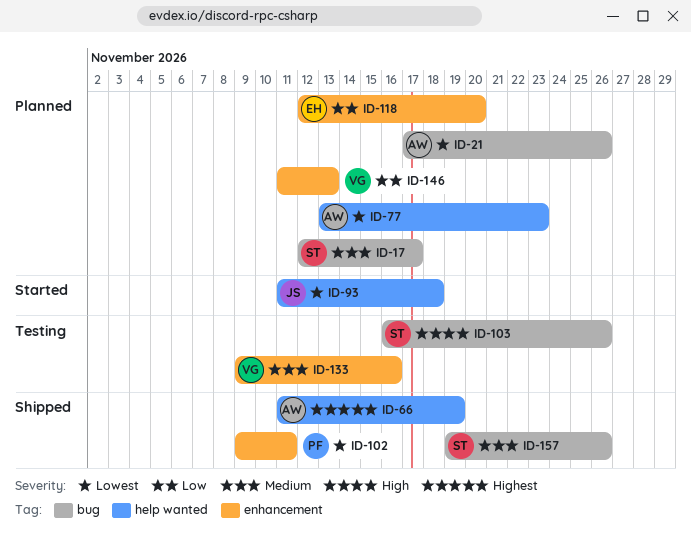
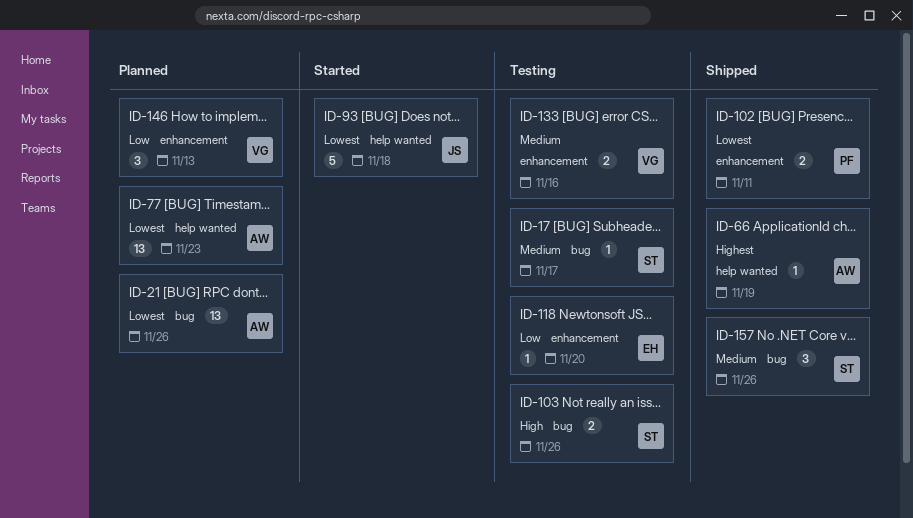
ID-17, status: Planned -> Testing
ID-118, status: Planned -> Testing

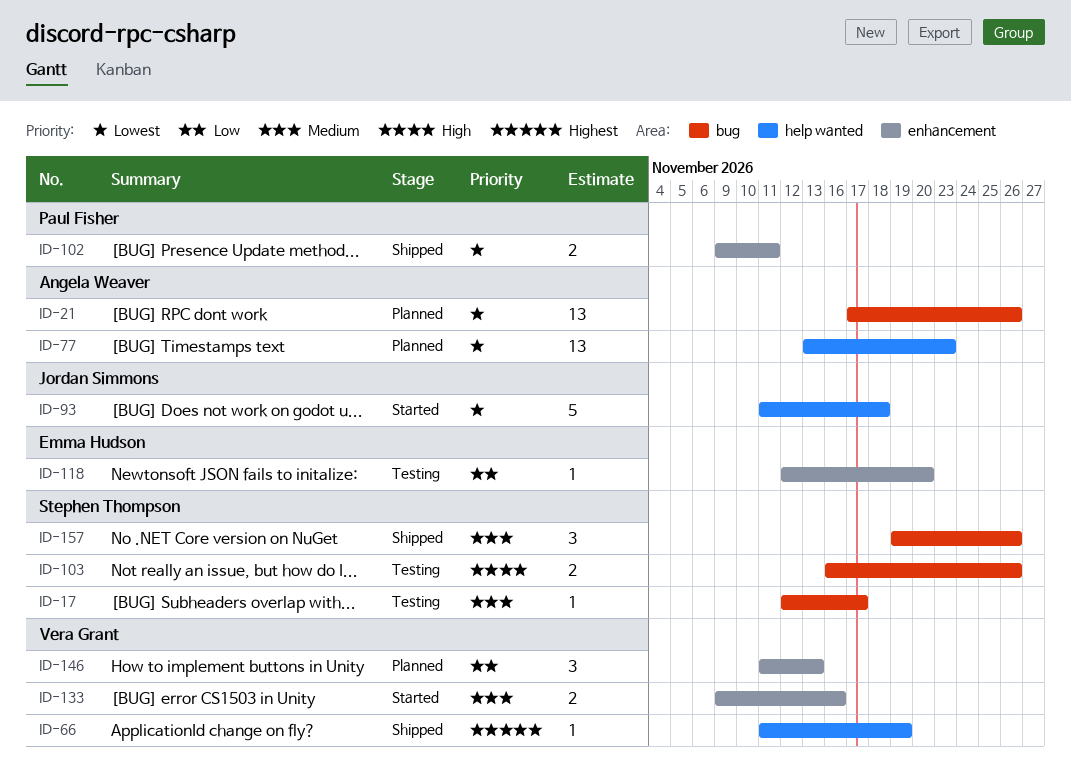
ID-66, owner: Angela Weaver -> Vera Grant
ID-133, status: Testing -> Started

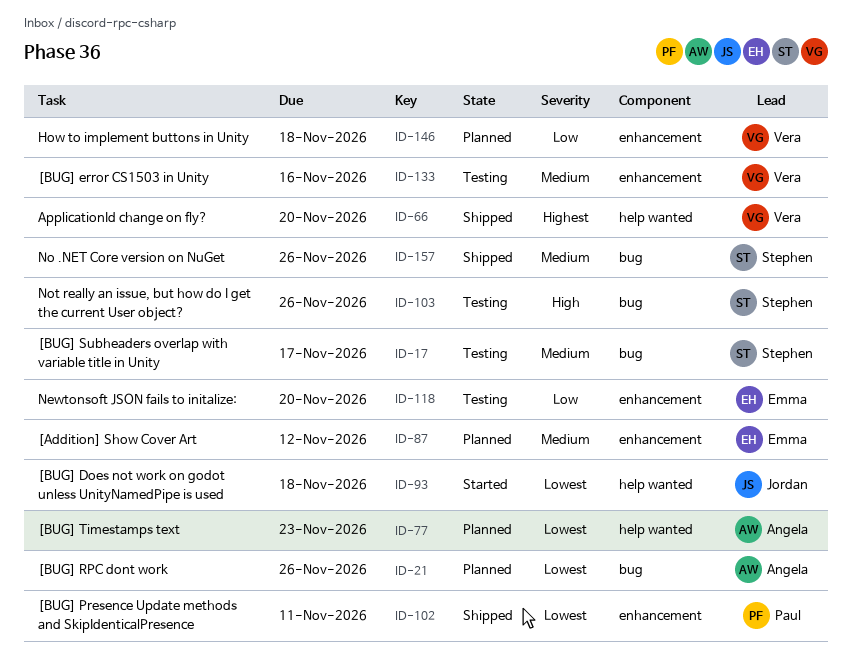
ID-66, due: Nov 19 -> Nov 20
ID-87: none -> present
ID-133, status: Started -> Testing
ID-146, due: Nov 13 -> Nov 18

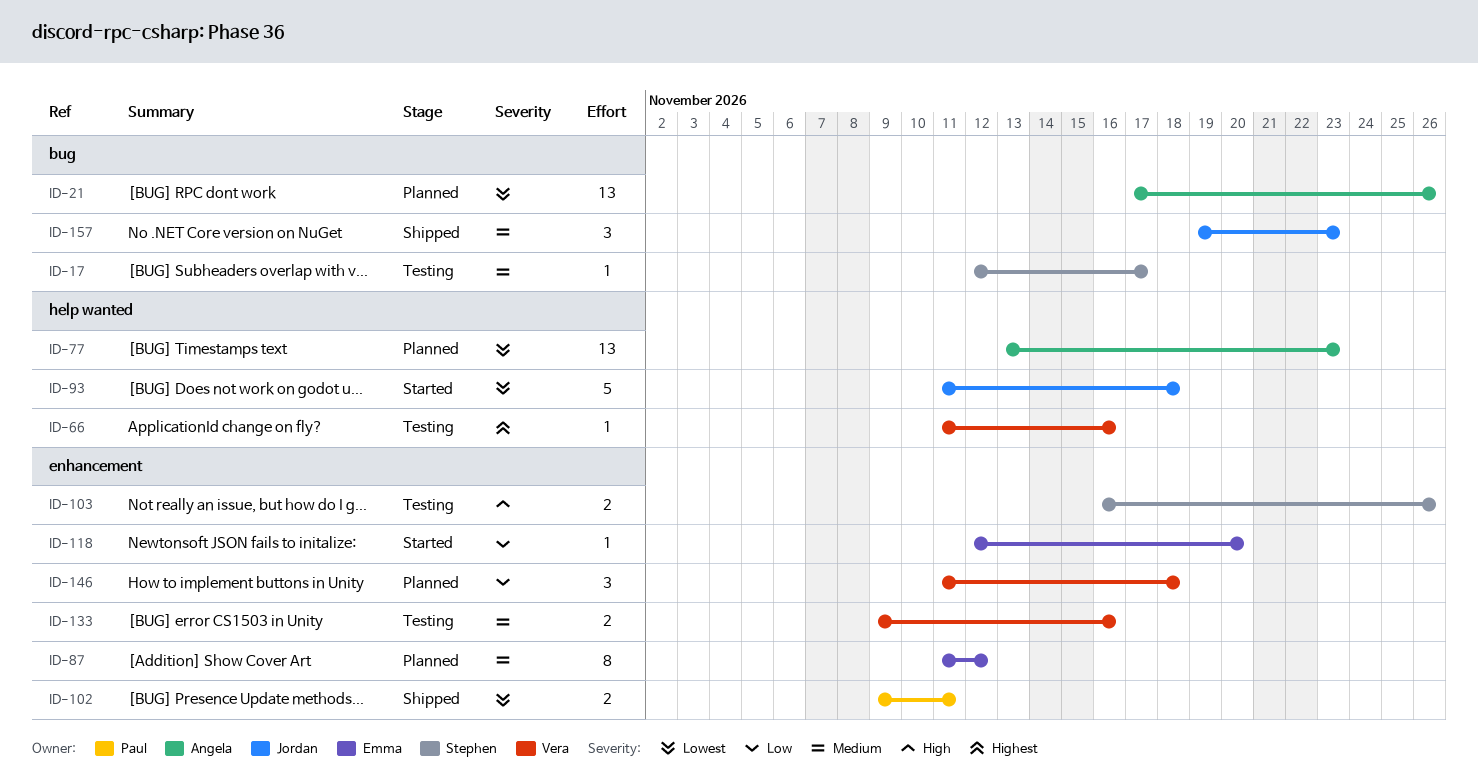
ID-66, status: Shipped -> Testing
ID-66, due: Nov 20 -> Nov 16
ID-103, label: bug -> enhancement
ID-118, status: Testing -> Started
ID-157, owner: Stephen -> Jordan
ID-157, due: Nov 26 -> Nov 23

